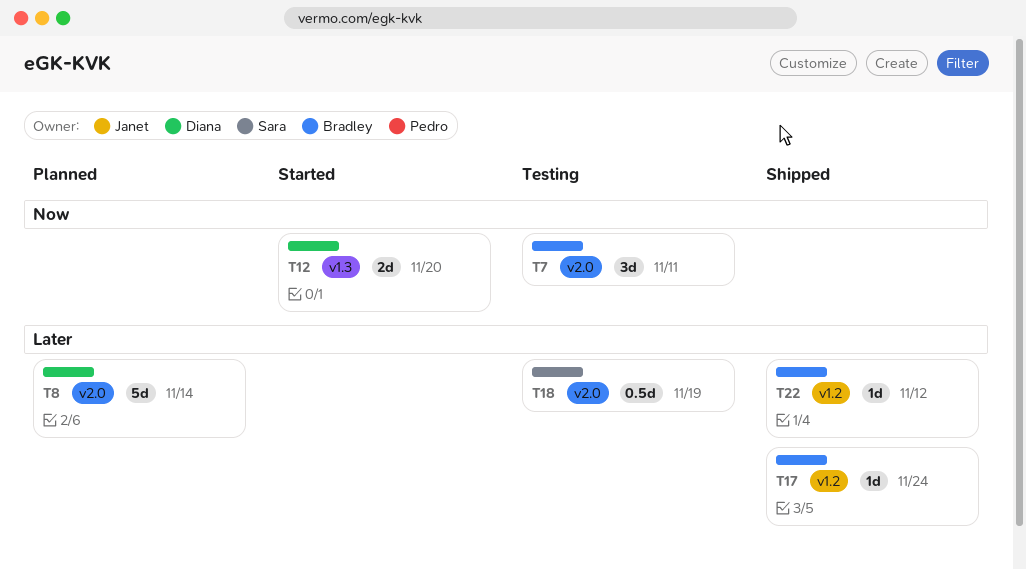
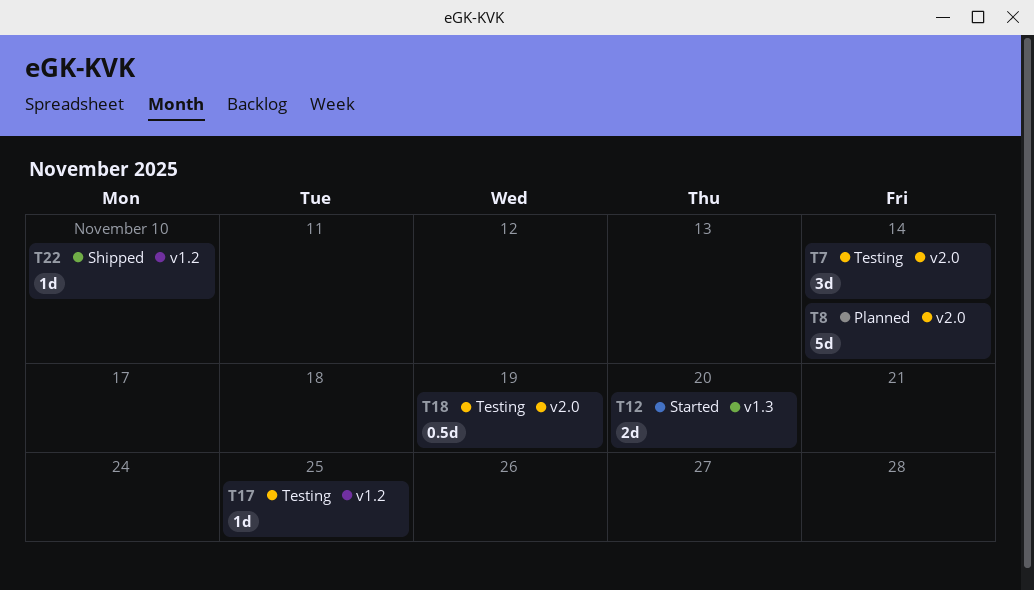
T7, due: Nov 11 -> Nov 14
T17, status: Shipped -> Testing
T17, due: Nov 24 -> Nov 25
T22, due: Nov 12 -> Nov 10

